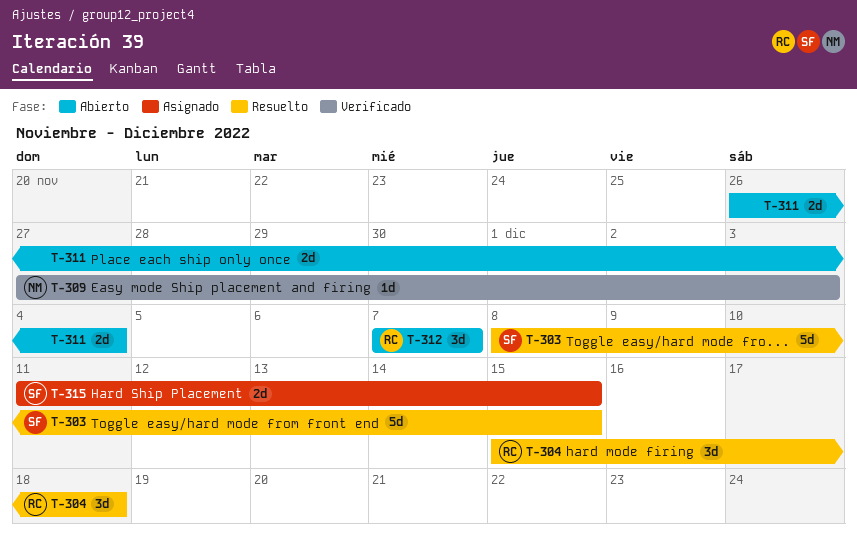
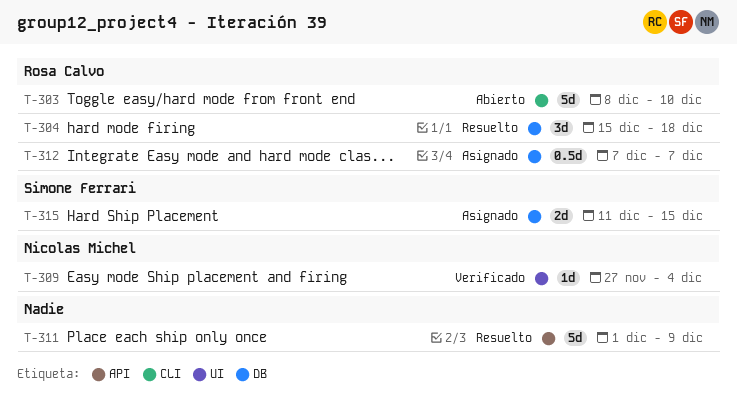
T-303, status: Resuelto -> Abierto
T-303, owner: Simone Ferrari -> Rosa Calvo
T-303, due: Dec 15 -> Dec 10
T-309, due: Dec 3 -> Dec 4
T-311, status: Abierto -> Resuelto
T-311, estimate: 2d -> 5d
T-311, start: Nov 26 -> Dec 1
T-311, due: Dec 4 -> Dec 9
T-312, status: Abierto -> Asignado
T-312, estimate: 3d -> 0.5d

